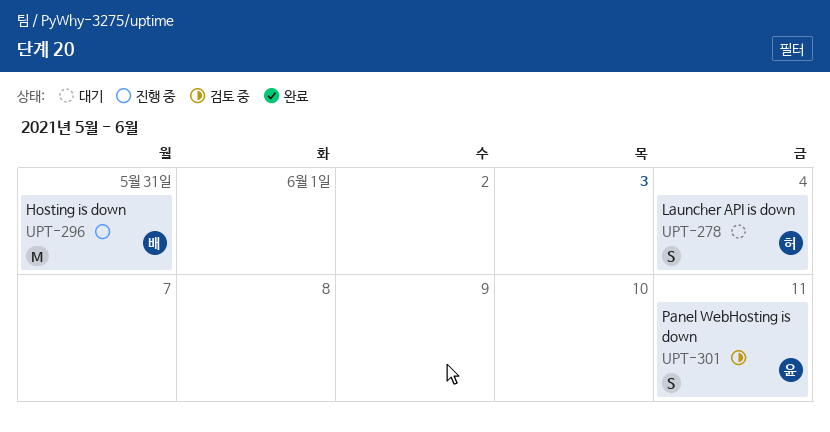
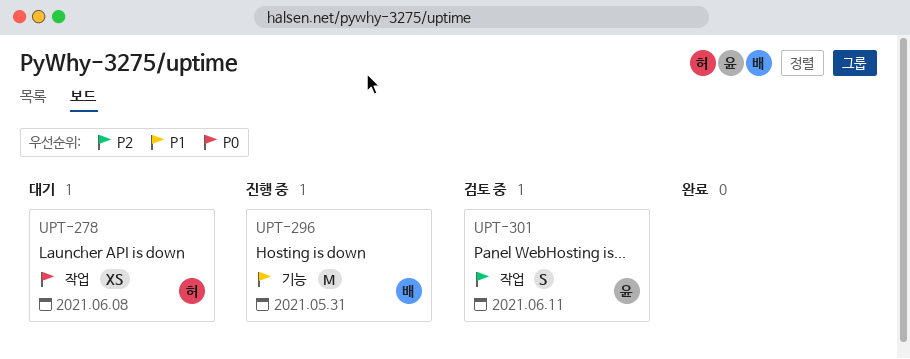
UPT-278, estimate: S -> XS
UPT-278, due: Jun 4 -> Jun 8

